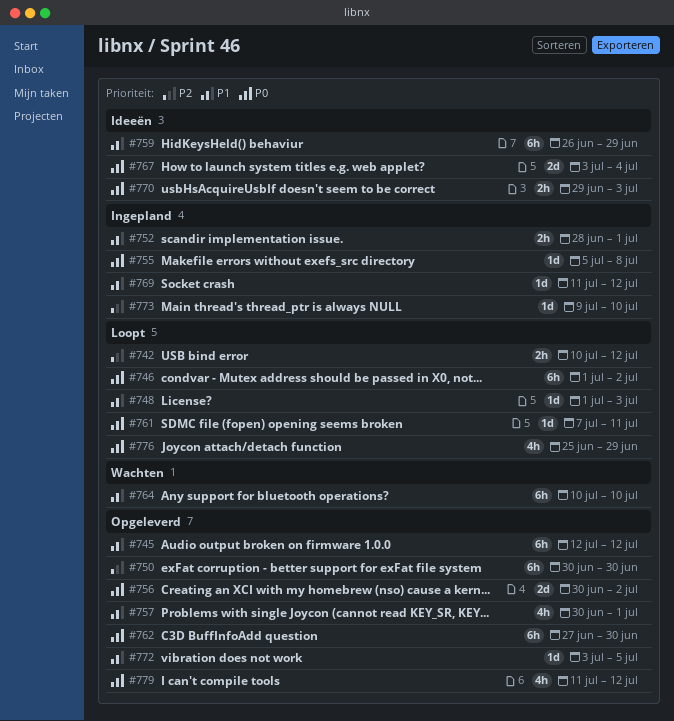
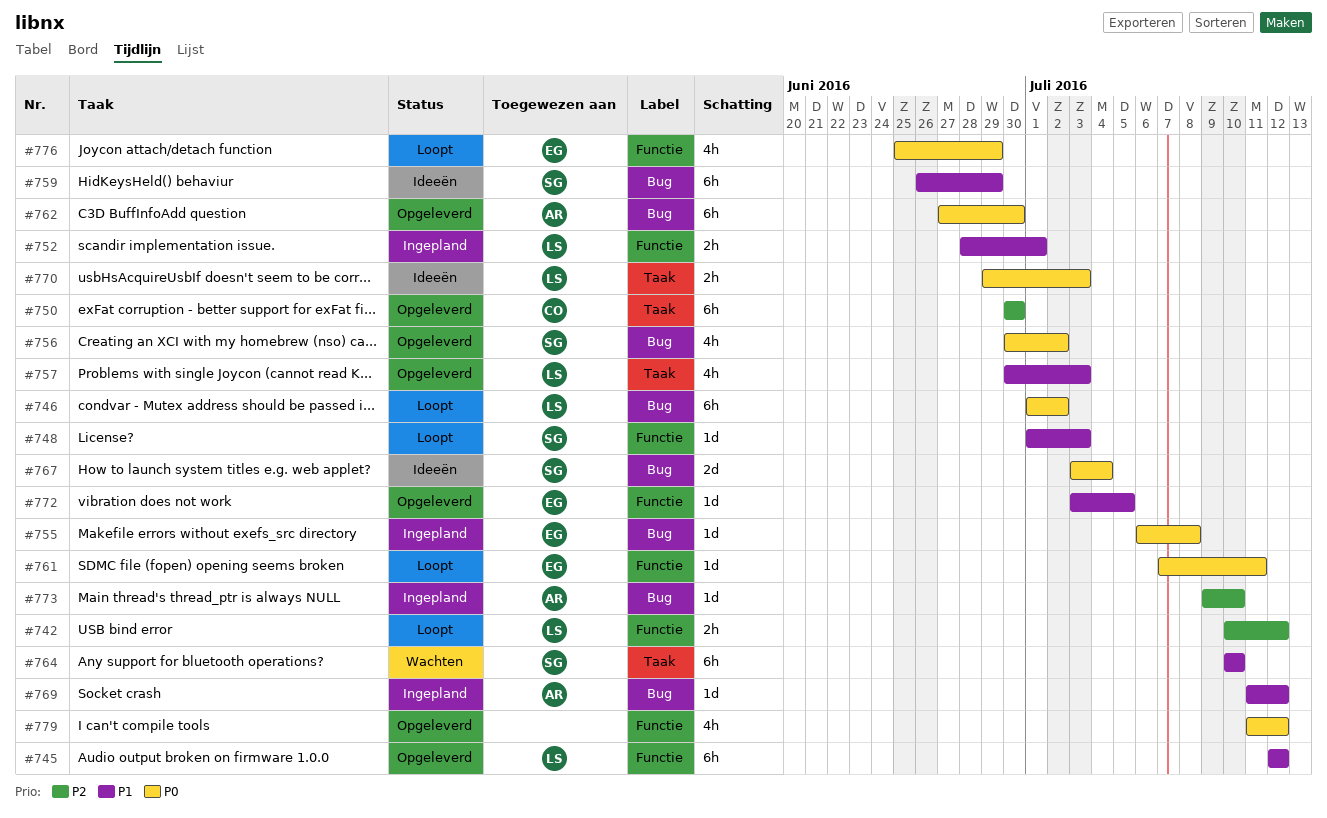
#755, start: Jul 5 -> Jul 6
#756, estimate: 2d -> 4h
#757, due: Jul 1 -> Jul 3

